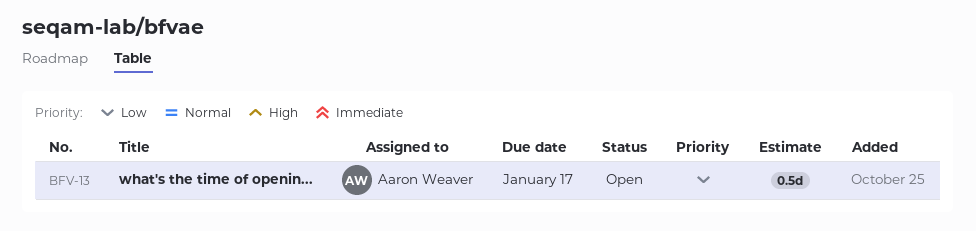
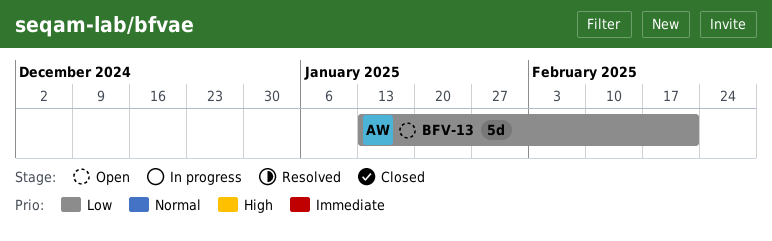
BFV-13, estimate: 0.5d -> 5d
BFV-13, due: Jan 17 -> Feb 21

